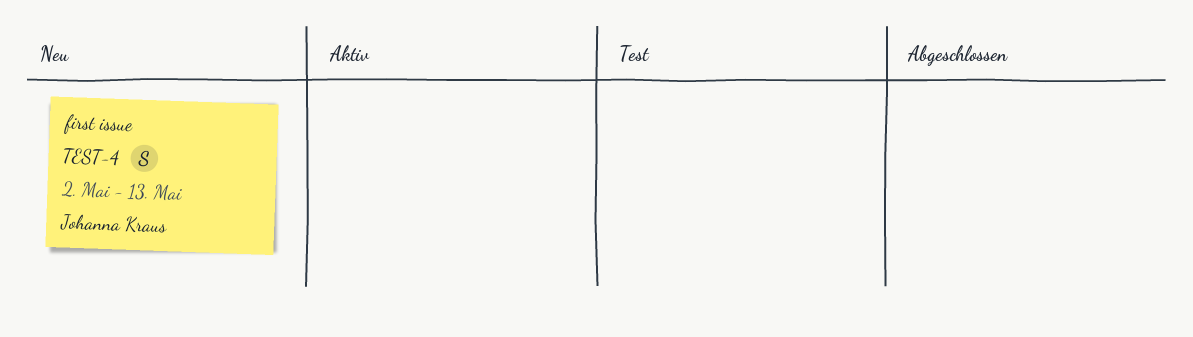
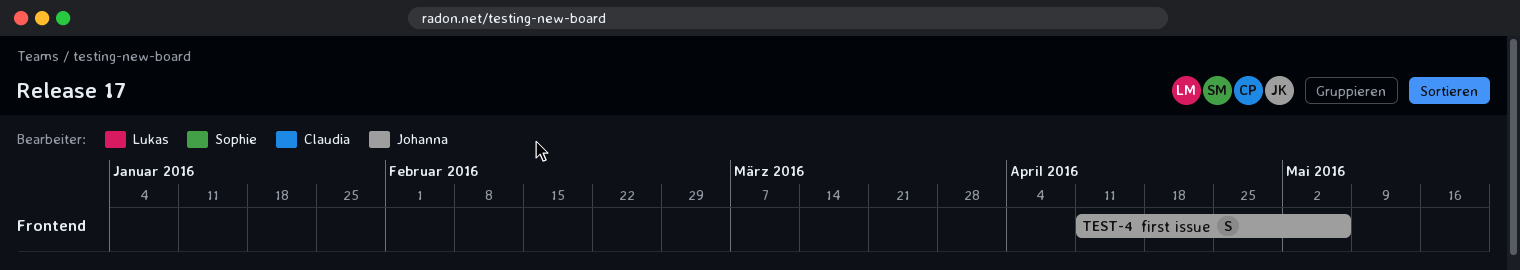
TEST-4, start: May 2 -> Apr 11
TEST-4, due: May 13 -> May 6

